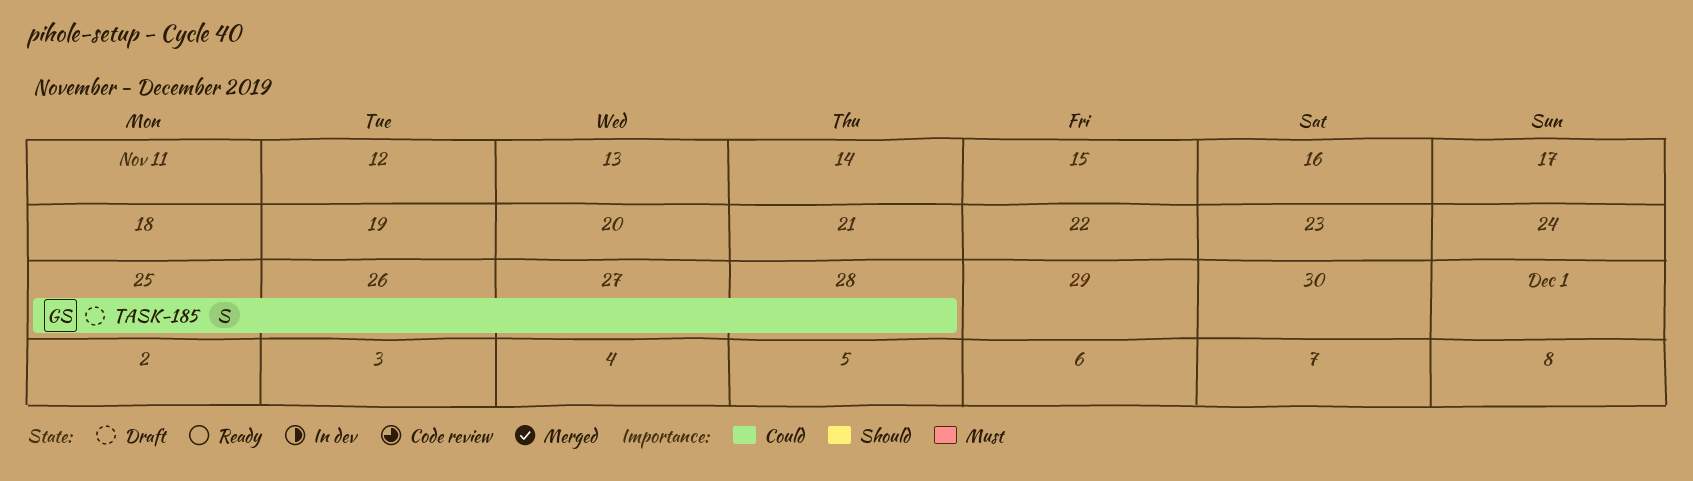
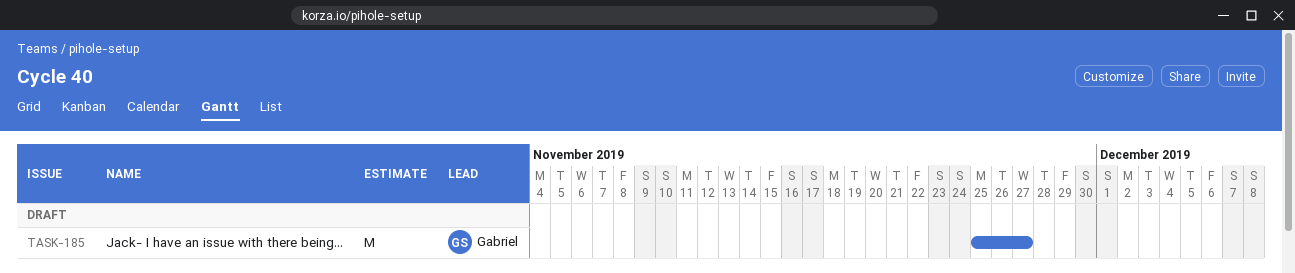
TASK-185, estimate: S -> M
TASK-185, due: Nov 28 -> Nov 27

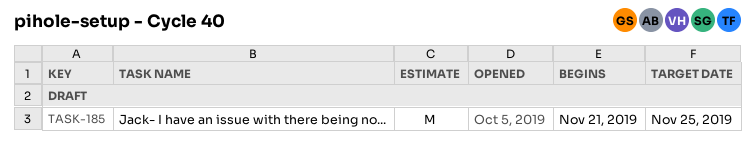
TASK-185, start: Nov 25 -> Nov 21
TASK-185, due: Nov 27 -> Nov 25

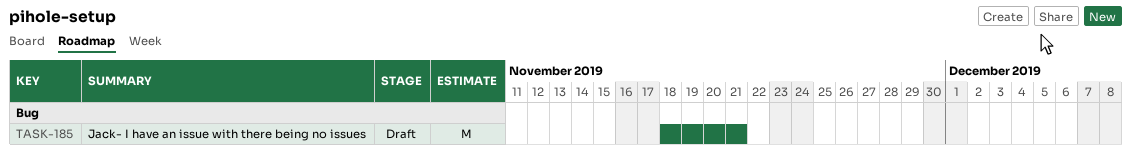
TASK-185, start: Nov 21 -> Nov 18
TASK-185, due: Nov 25 -> Nov 21

